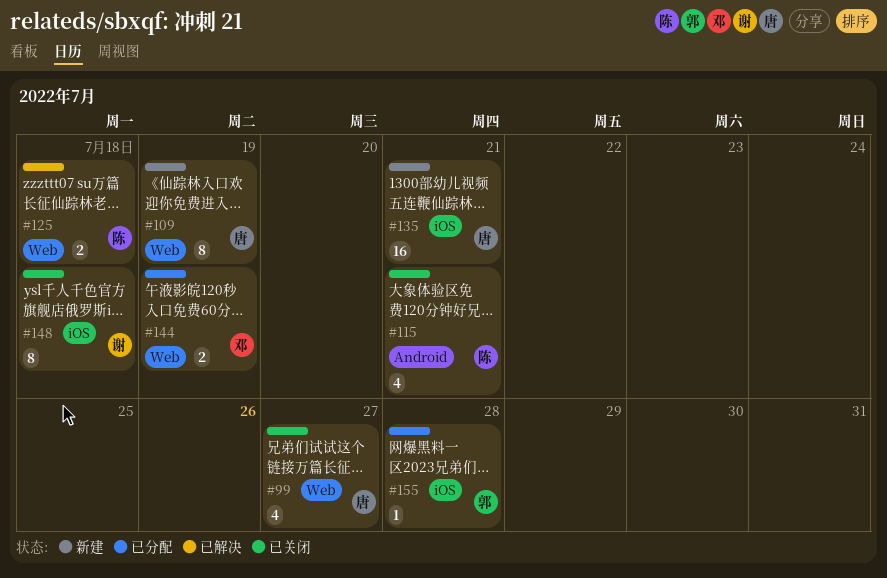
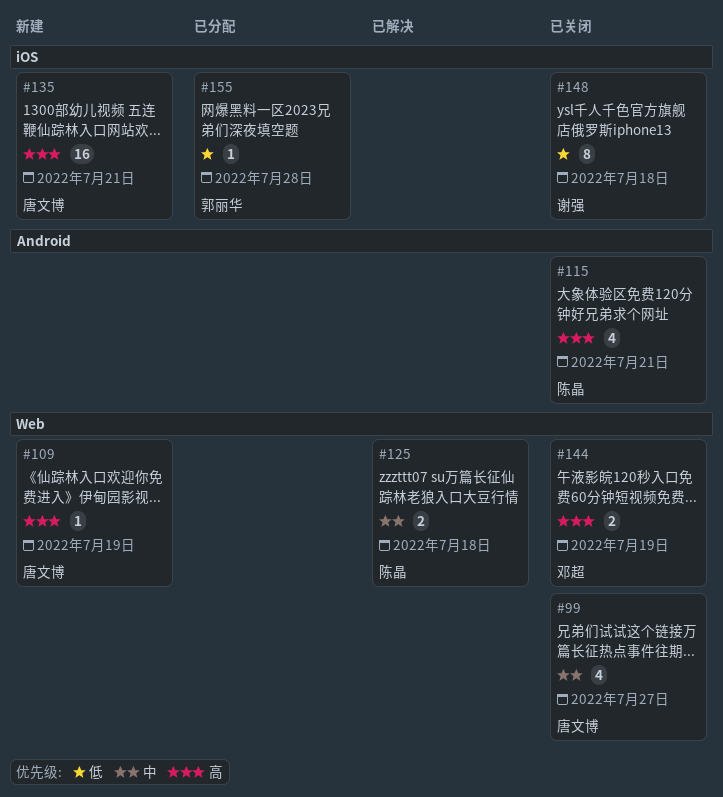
#109, estimate: 8 -> 1
#144, status: 已分配 -> 已关闭

